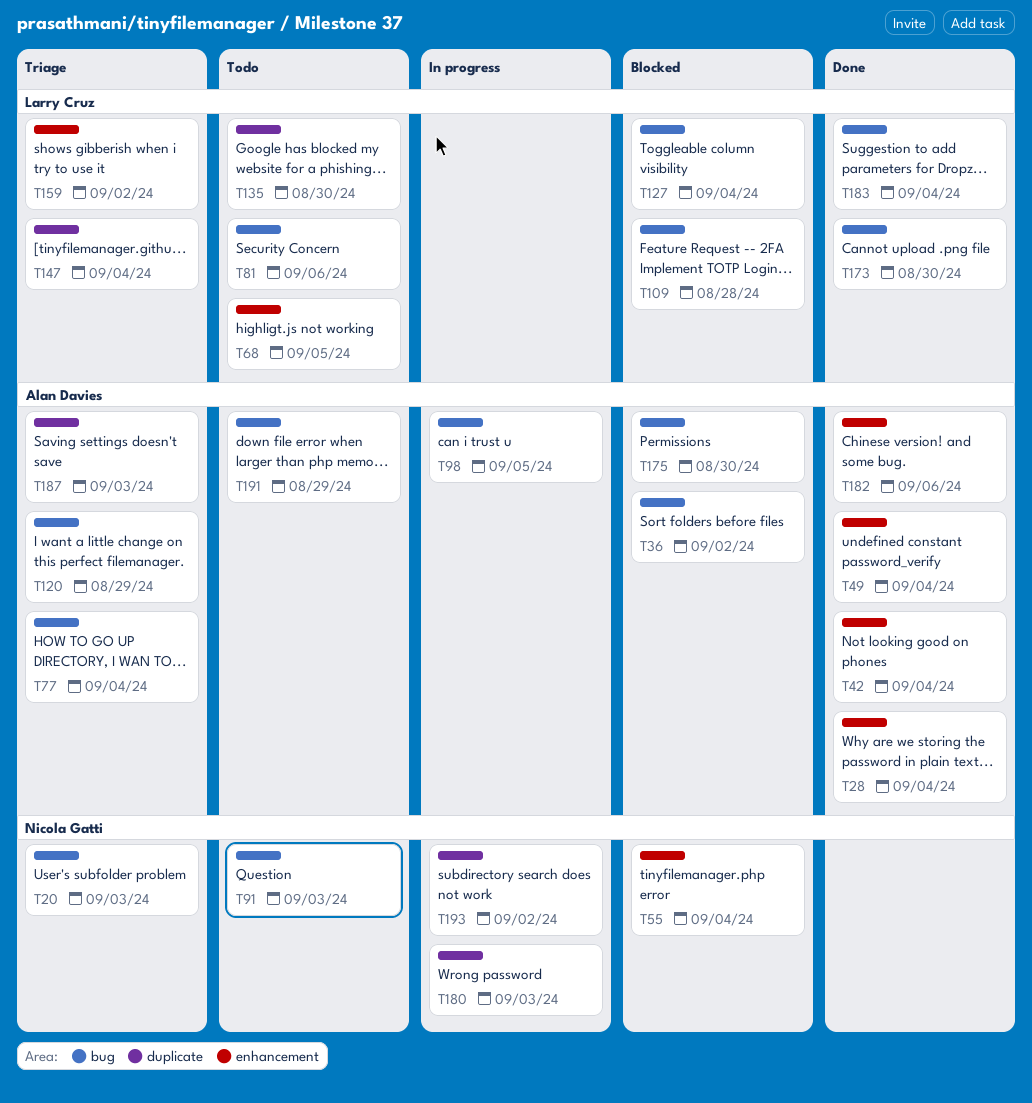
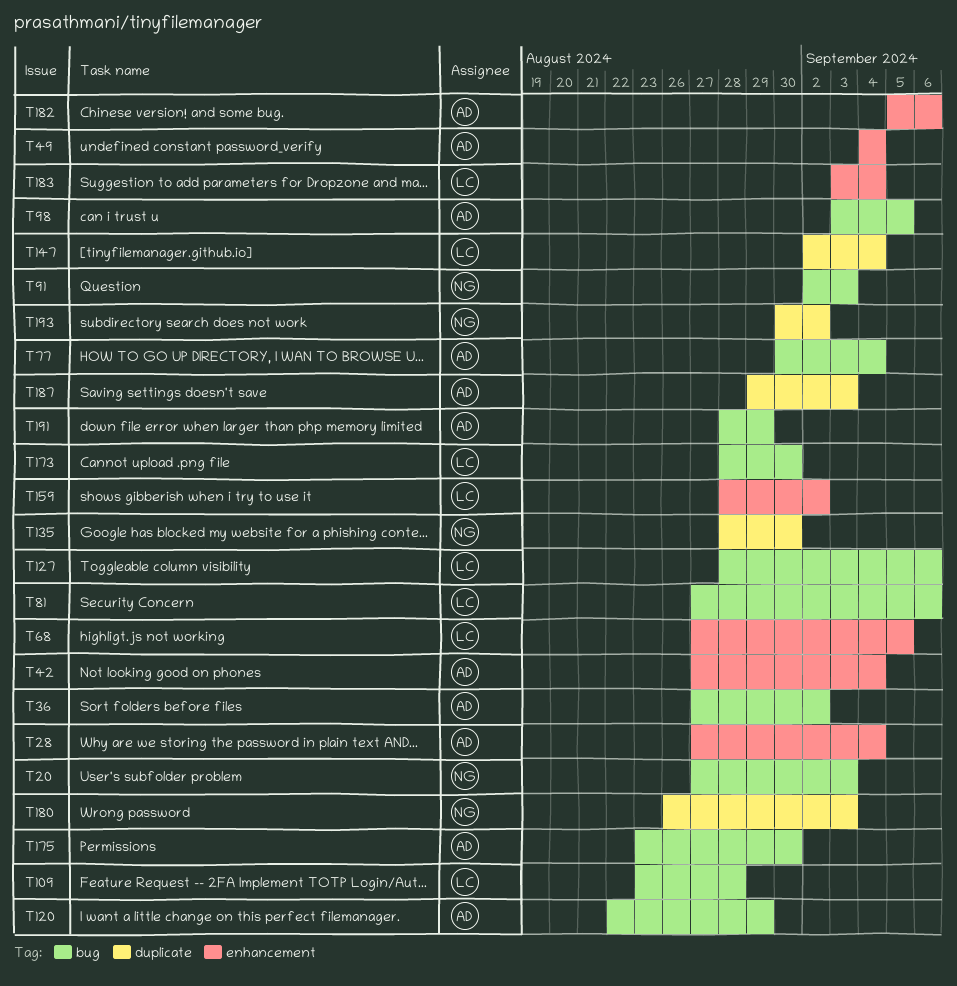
T55: present -> none
T127, due: Sep 4 -> Sep 6
T135, owner: Larry Cruz -> Nicola Gatti
T183, label: bug -> enhancement

